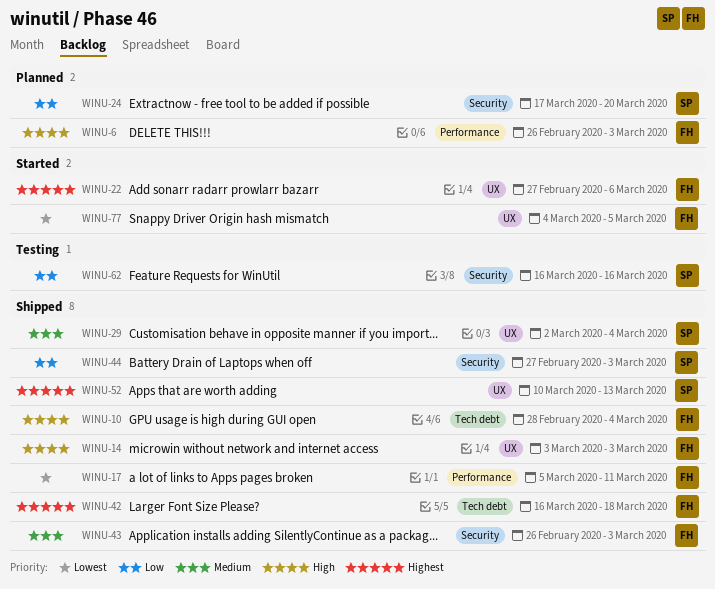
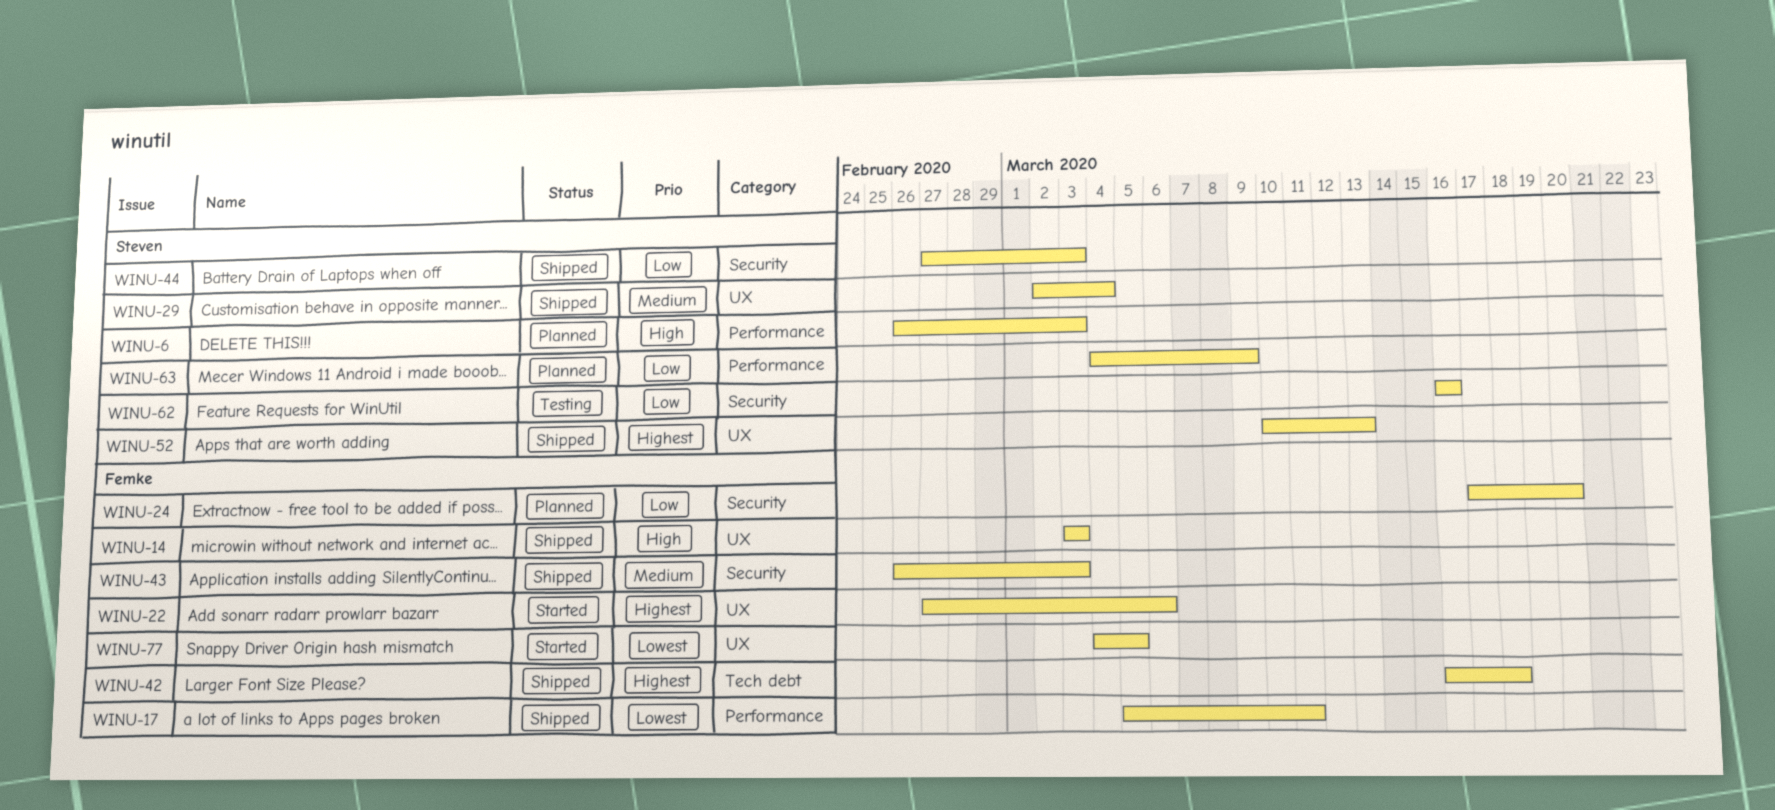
WINU-6, owner: Femke -> Steven
WINU-10: present -> none
WINU-24, owner: Steven -> Femke
WINU-63: none -> present

